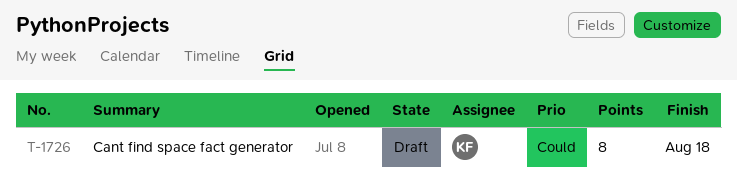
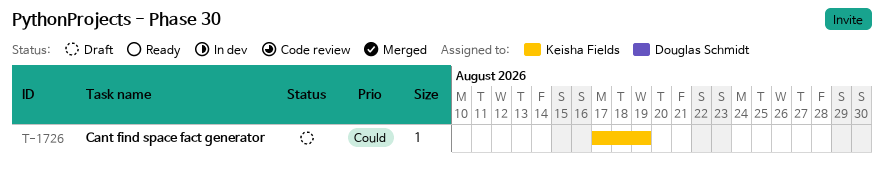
T-1726, estimate: 8 -> 1
T-1726, due: Aug 18 -> Aug 19

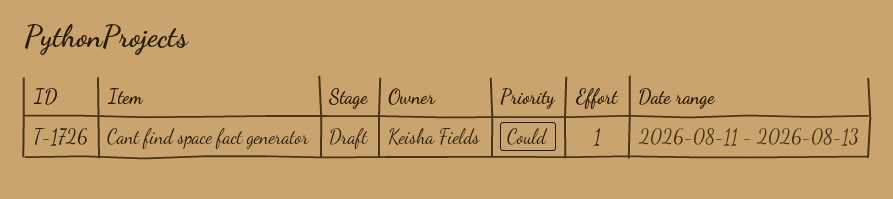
T-1726, start: Aug 17 -> Aug 11
T-1726, due: Aug 19 -> Aug 13

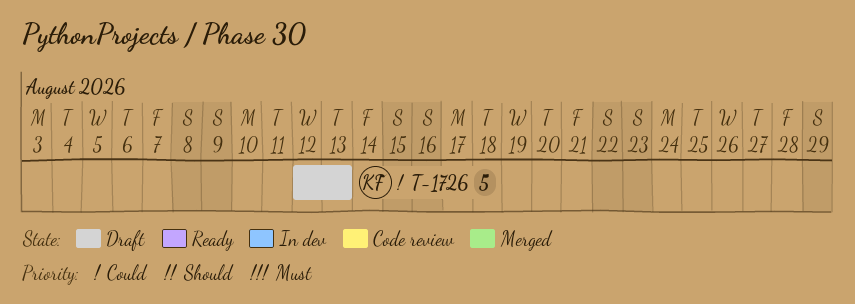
T-1726, estimate: 1 -> 5
T-1726, start: Aug 11 -> Aug 12

